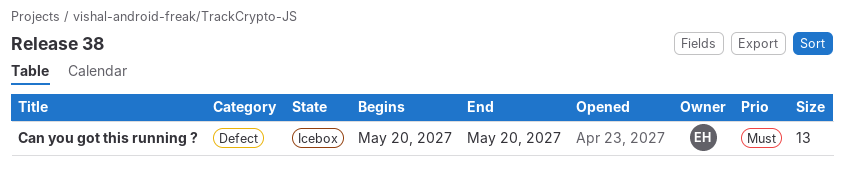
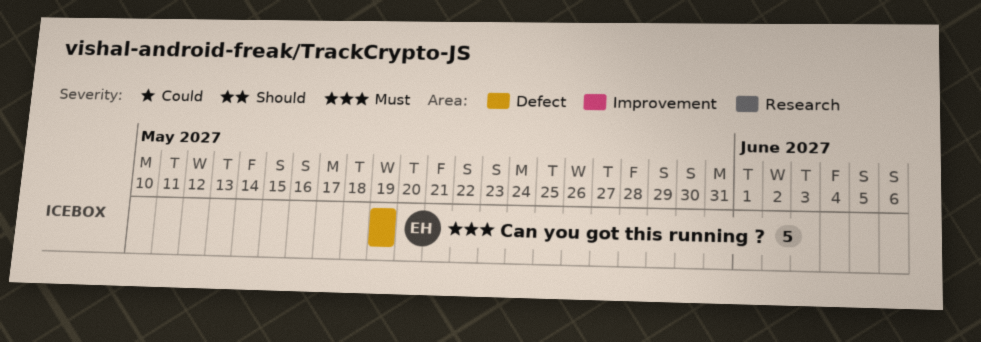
Can you got this running ?, estimate: 13 -> 5
Can you got this running ?, start: May 20 -> May 19
Can you got this running ?, due: May 20 -> May 19

